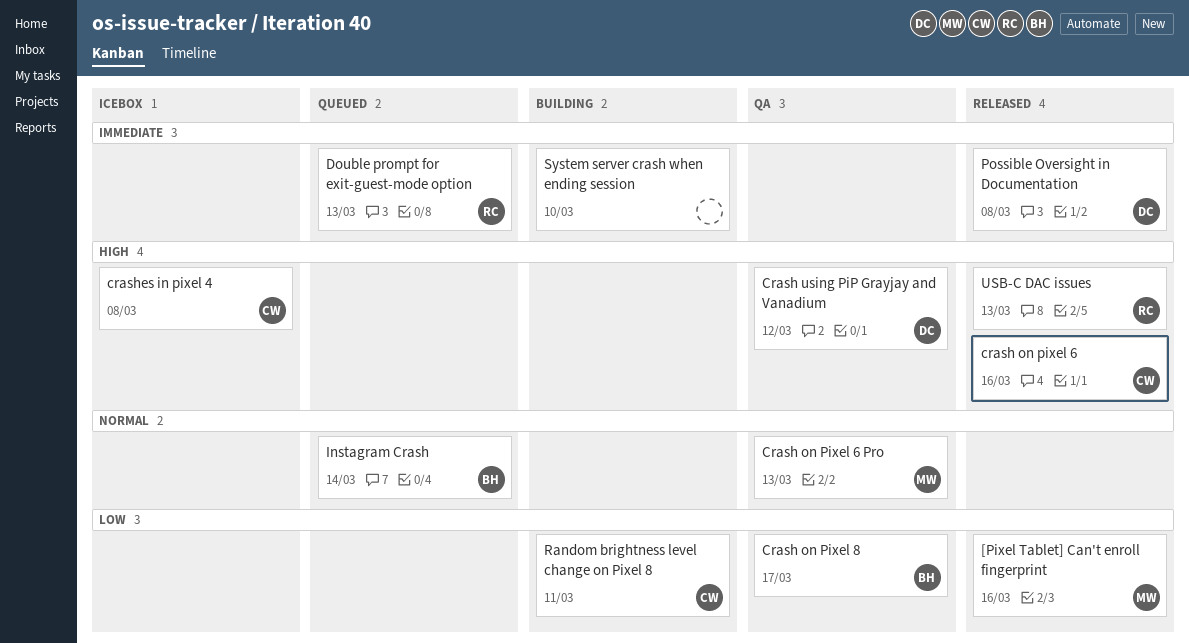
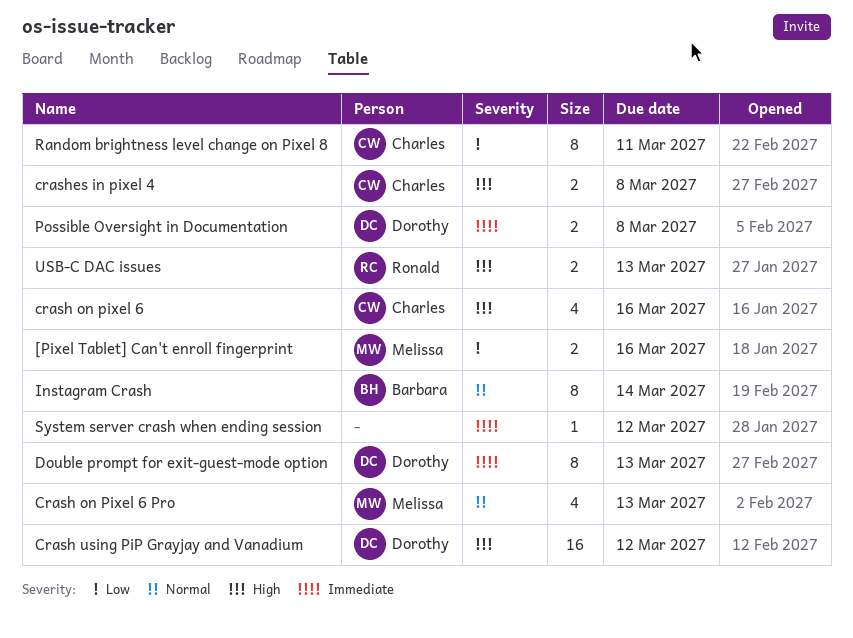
Crash on Pixel 8: present -> none
Double prompt for exit-guest-mode option, owner: Ronald -> Dorothy
System server crash when ending session, due: Mar 10 -> Mar 12

